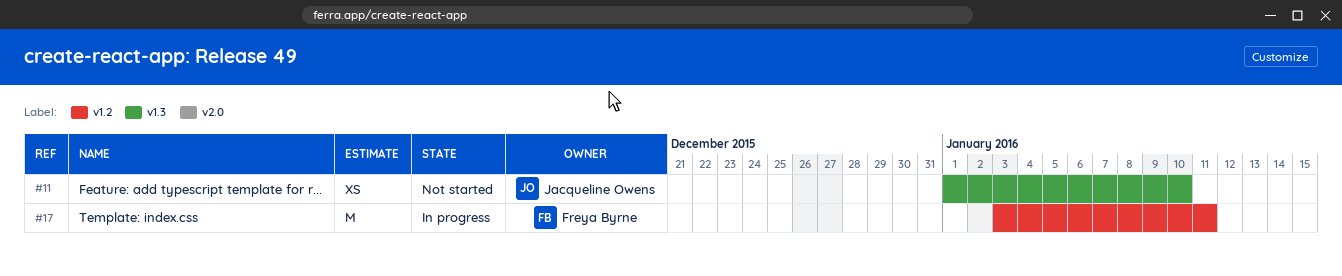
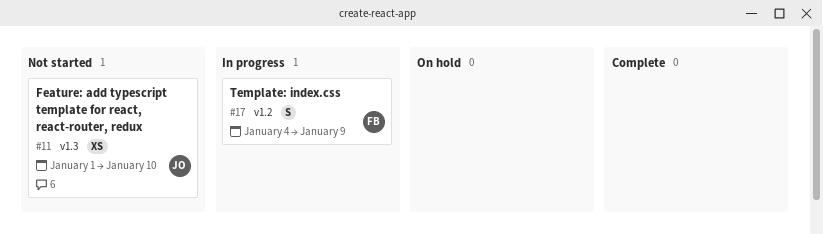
#17, estimate: M -> S
#17, start: Jan 3 -> Jan 4
#17, due: Jan 11 -> Jan 9

